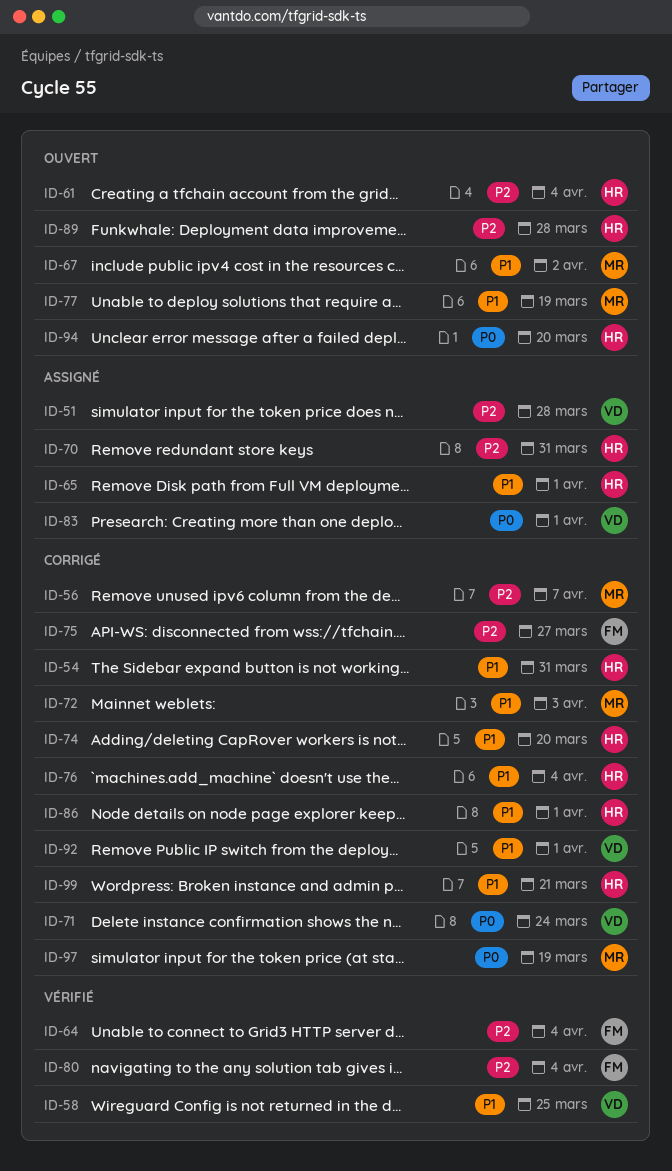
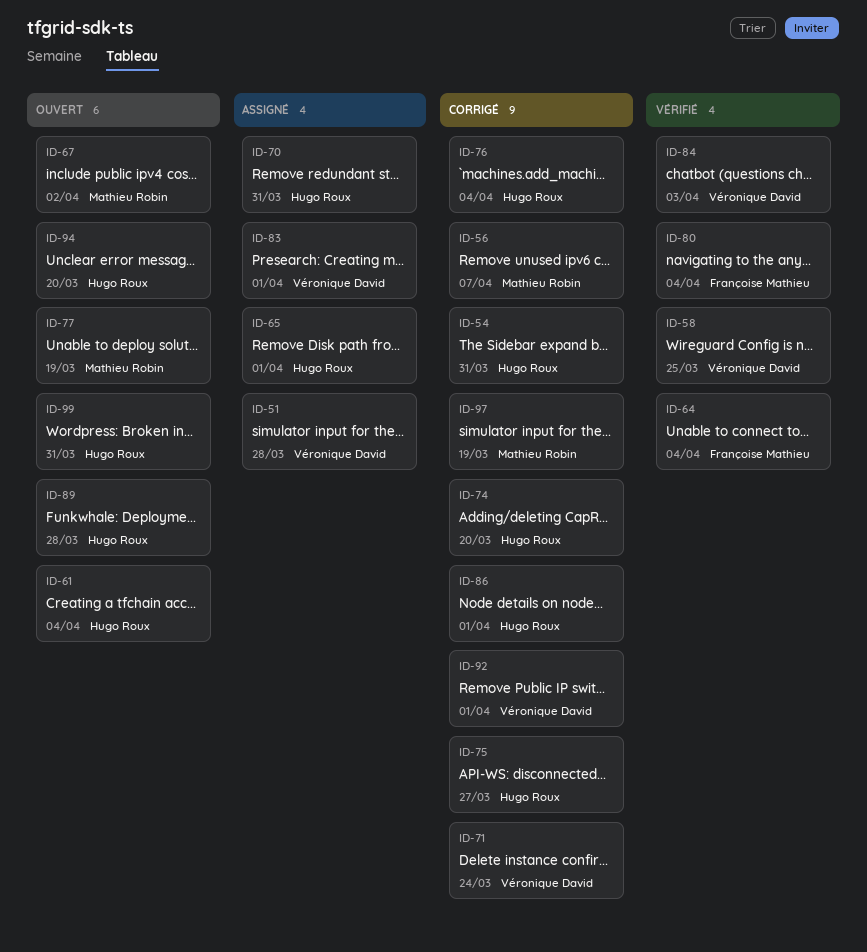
ID-72: present -> none
ID-75, owner: Françoise Mathieu -> Hugo Roux
ID-84: none -> present
ID-99, status: Corrigé -> Ouvert
ID-99, due: Mar 21 -> Mar 31

